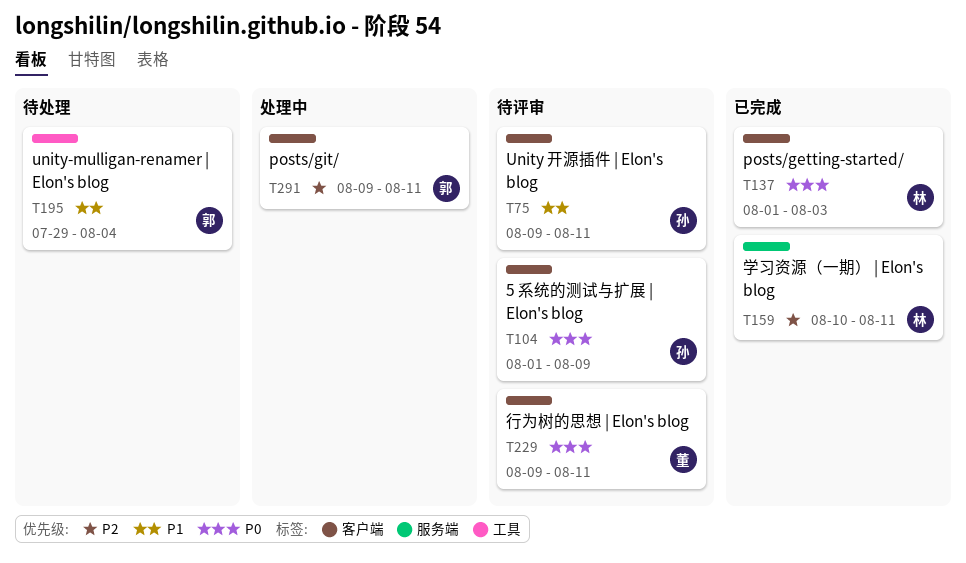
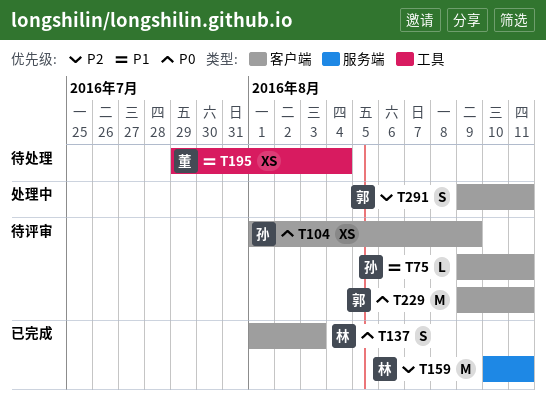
T195, owner: 郭 -> 董
T229, owner: 董 -> 郭

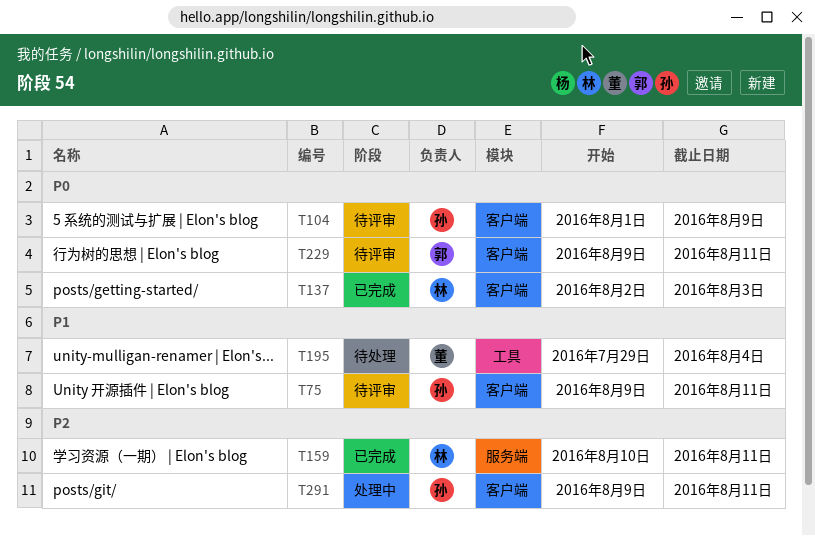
T137, start: Aug 1 -> Aug 2
T291, owner: 郭 -> 孙

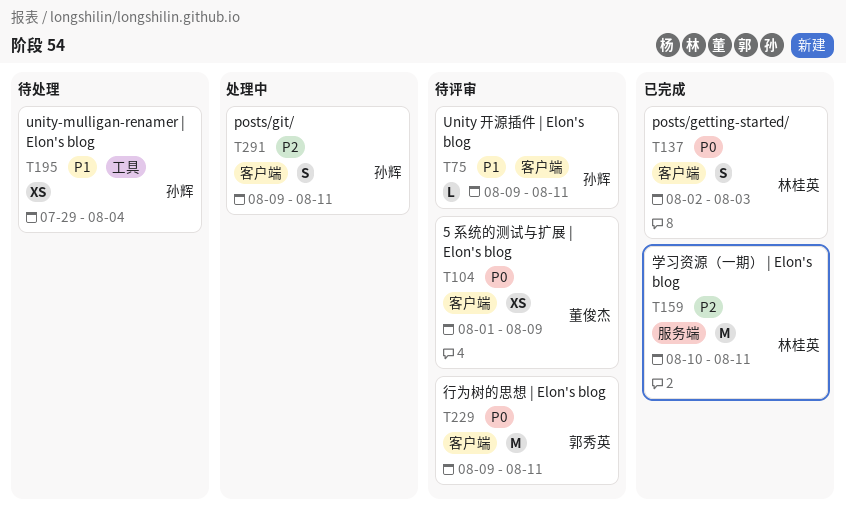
T104, owner: 孙辉 -> 董俊杰
T195, owner: 董俊杰 -> 孙辉

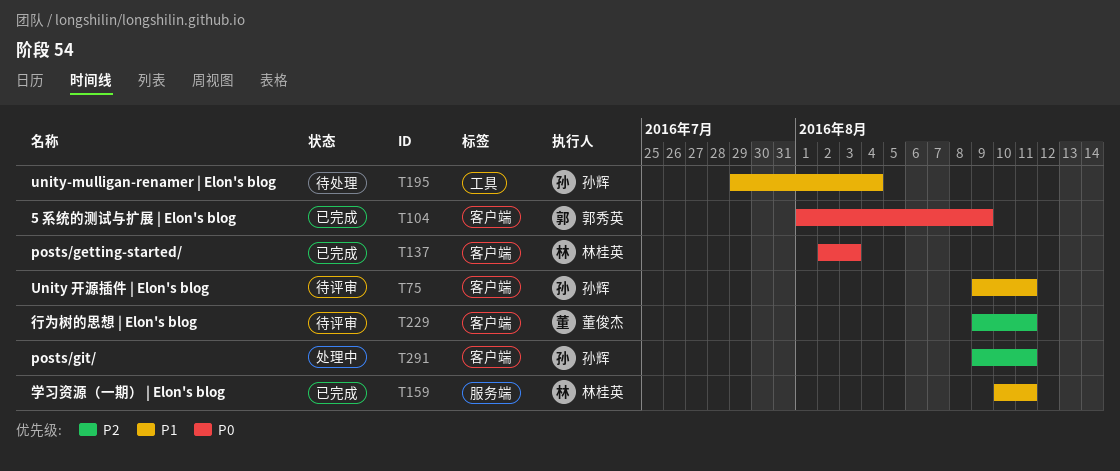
T104, status: 待评审 -> 已完成
T104, owner: 董俊杰 -> 郭秀英
T159, priority: P2 -> P1
T229, owner: 郭秀英 -> 董俊杰
T229, priority: P0 -> P2

